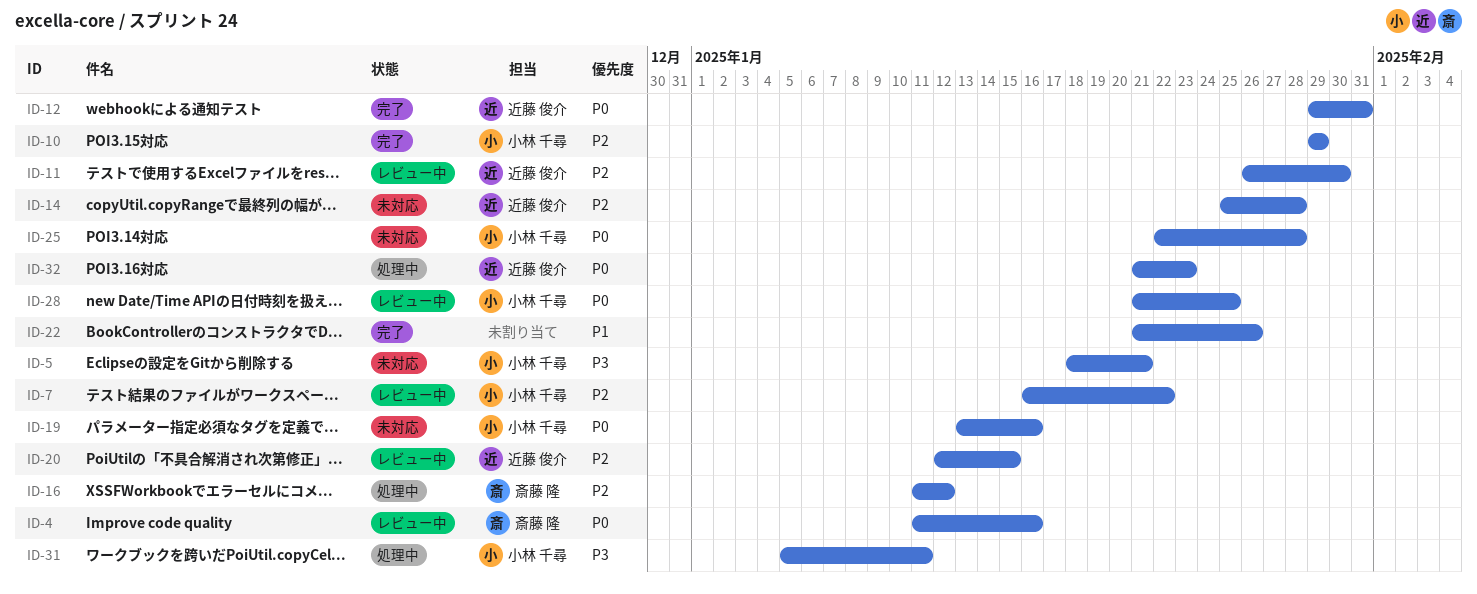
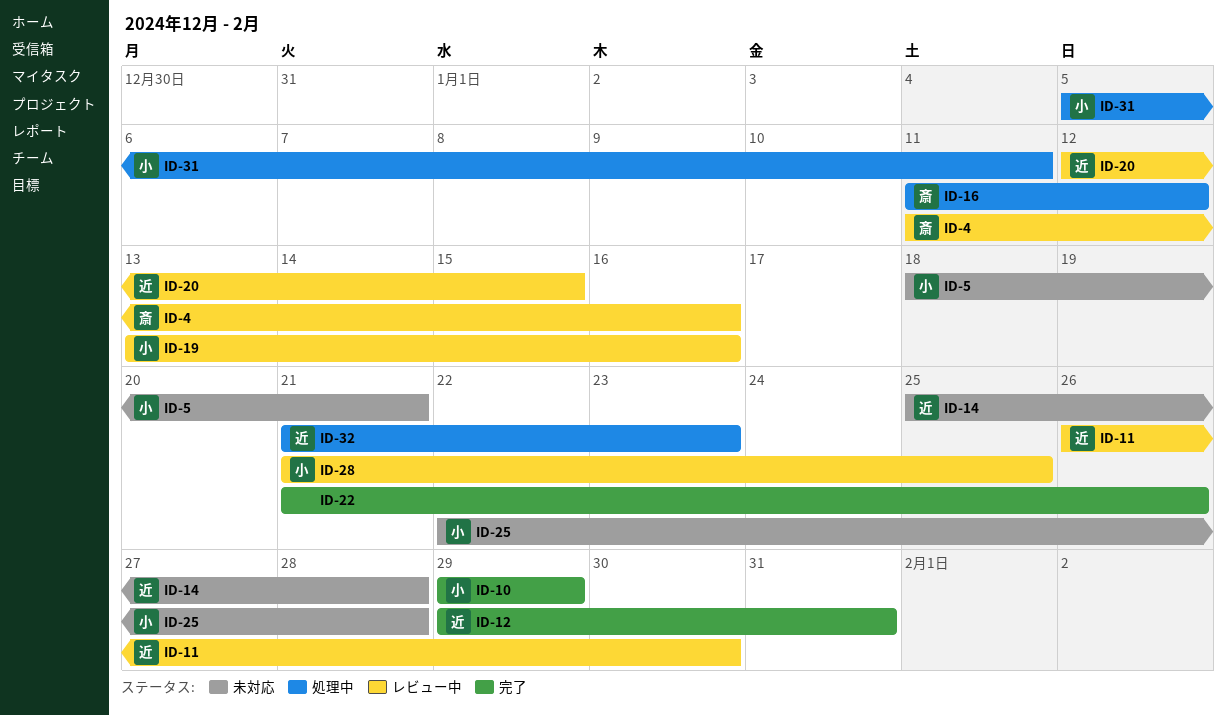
ID-7: present -> none
ID-19, status: 未対応 -> レビュー中

